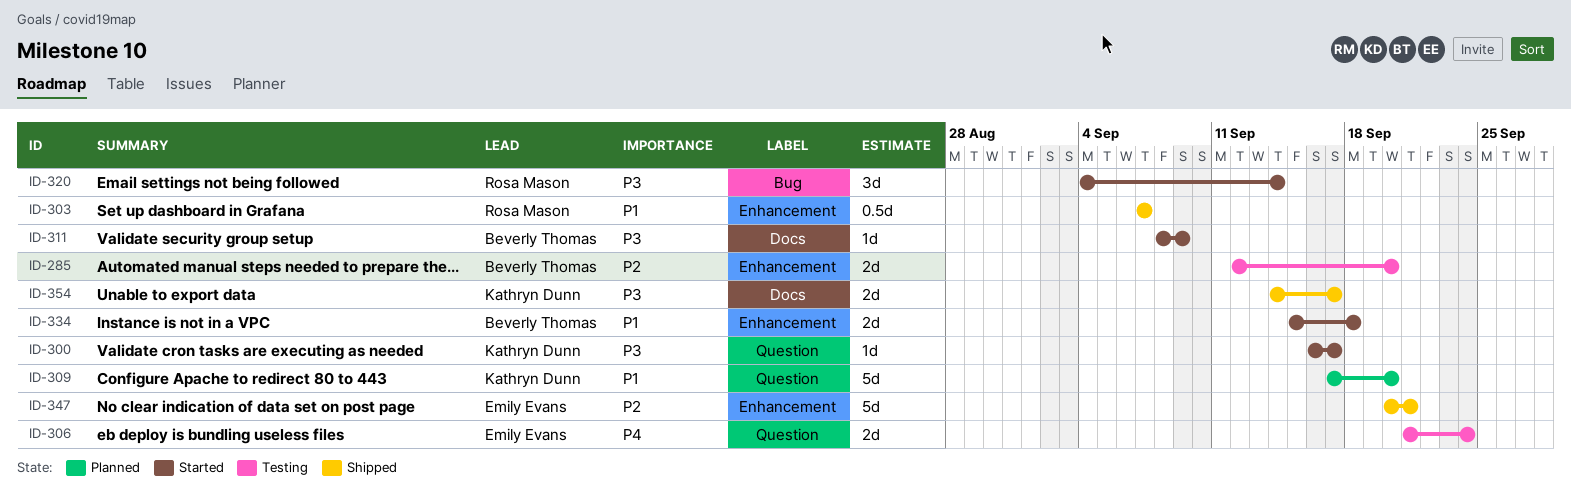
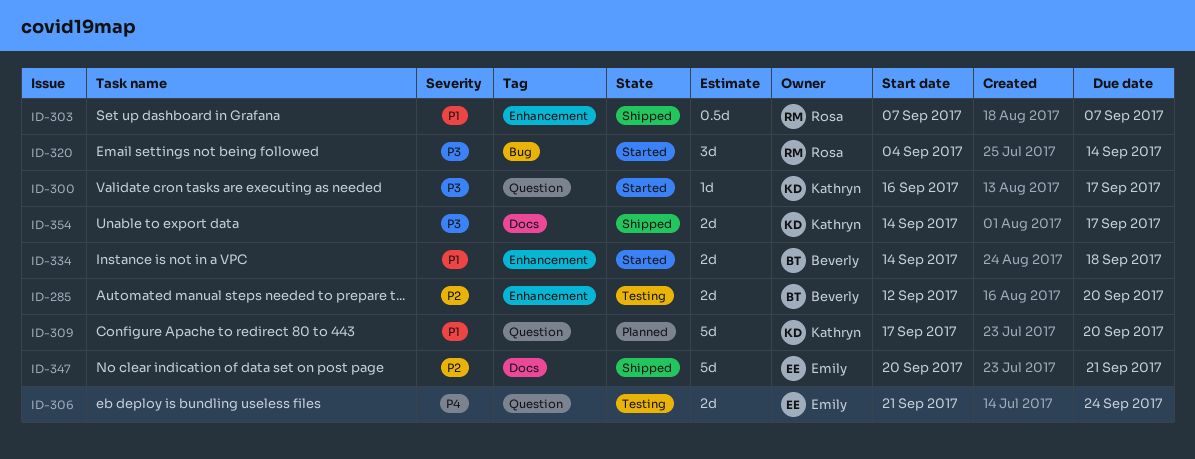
ID-311: present -> none
ID-334, start: Sep 15 -> Sep 14
ID-347, label: Enhancement -> Docs

